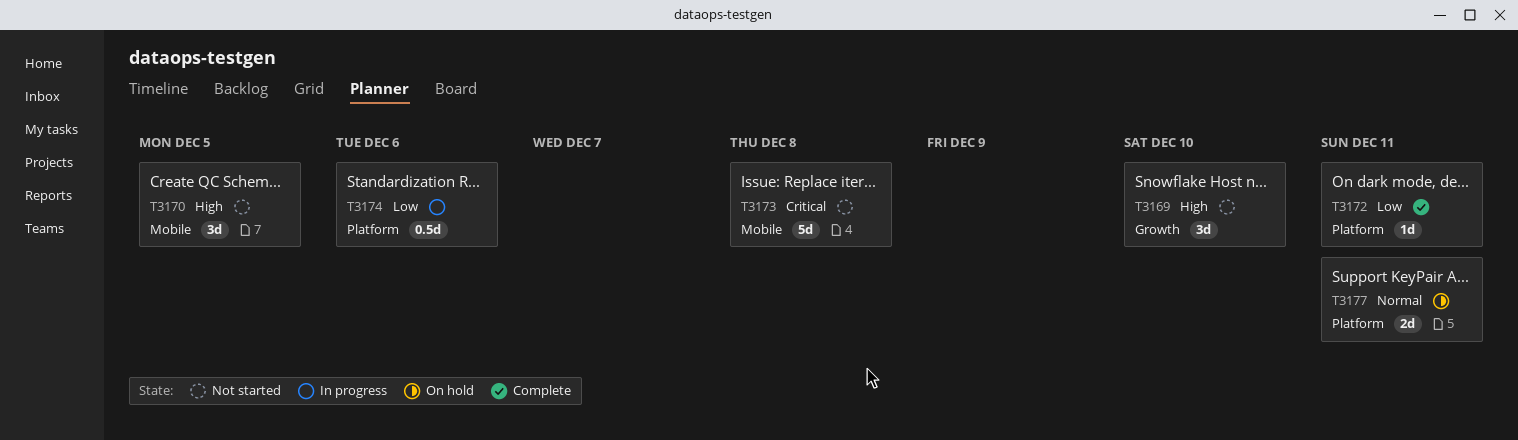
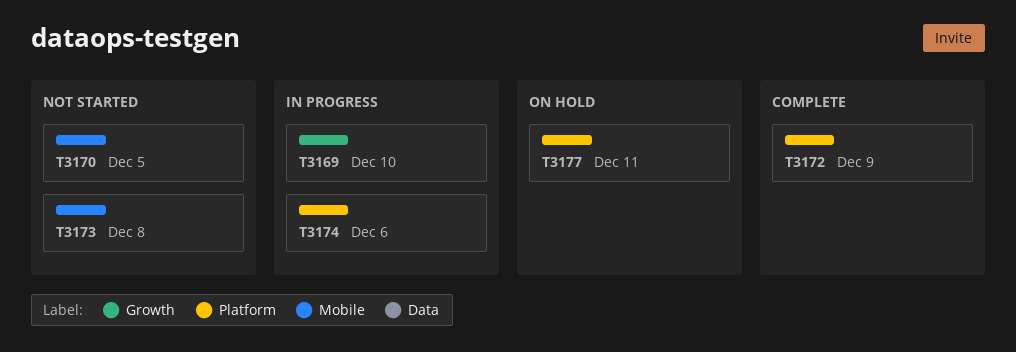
T3169, status: Not started -> In progress
T3172, due: Dec 11 -> Dec 9

